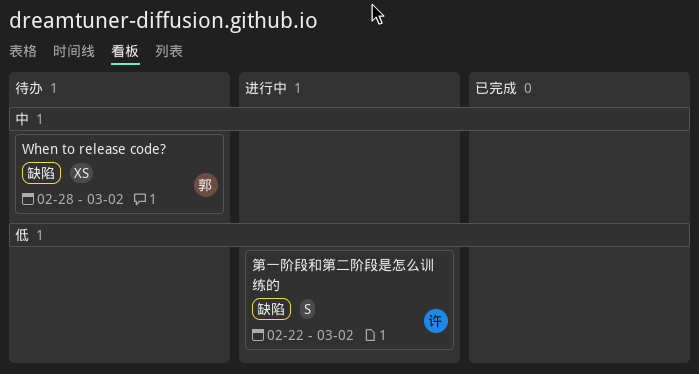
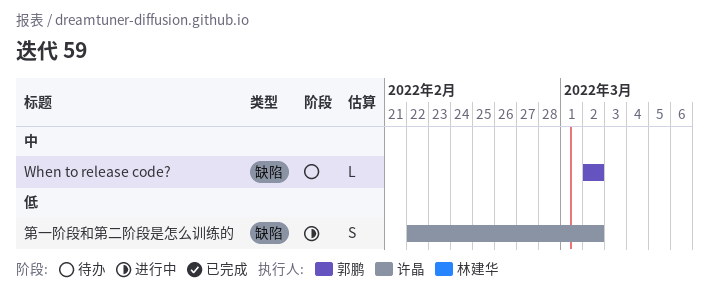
When to release code?, estimate: XS -> L
When to release code?, start: Feb 28 -> Mar 2

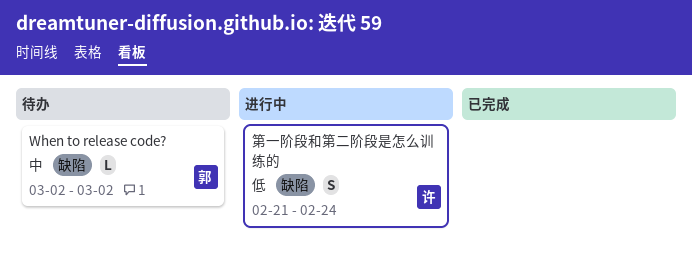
第一阶段和第二阶段是怎么训练的, start: Feb 22 -> Feb 21
第一阶段和第二阶段是怎么训练的, due: Mar 2 -> Feb 24

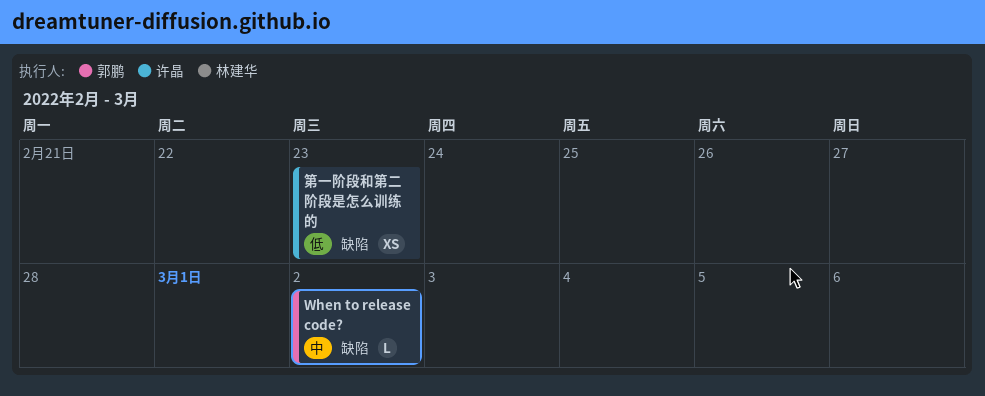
第一阶段和第二阶段是怎么训练的, estimate: S -> XS
第一阶段和第二阶段是怎么训练的, due: Feb 24 -> Feb 23

